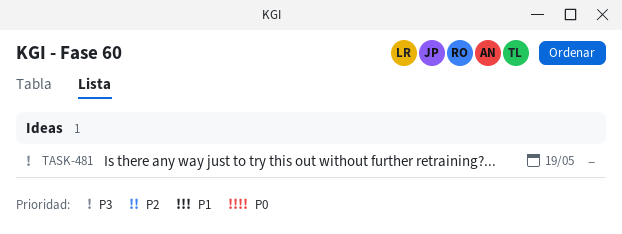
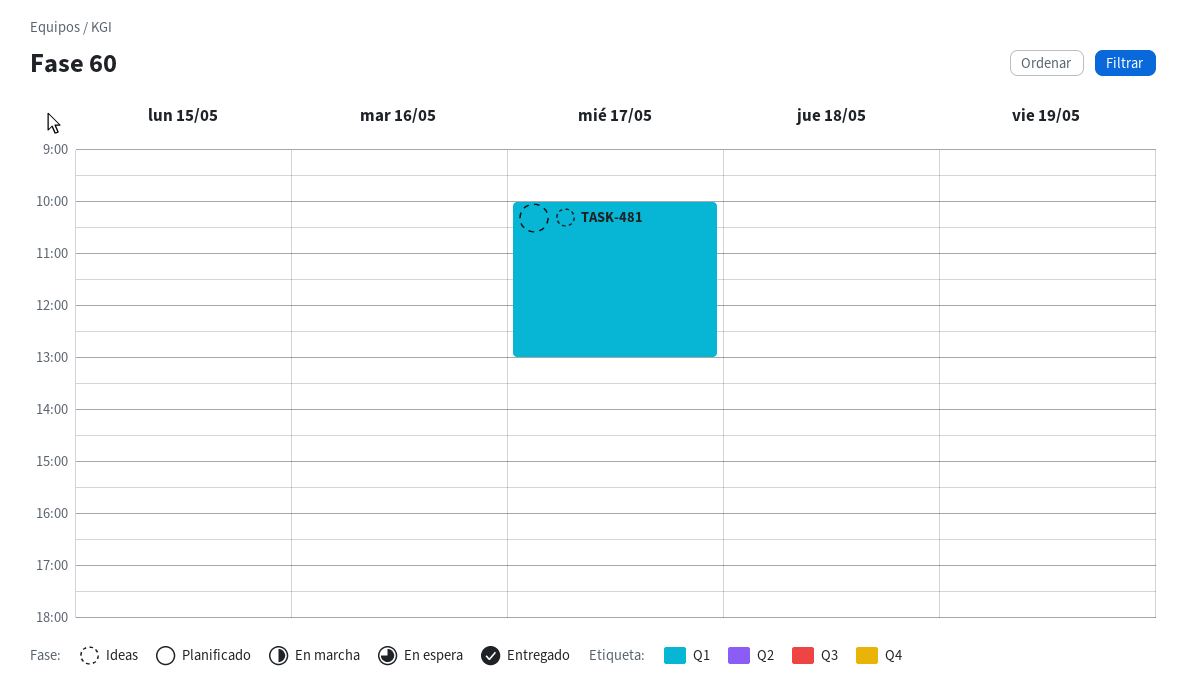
TASK-481, day: May 19 -> May 17

